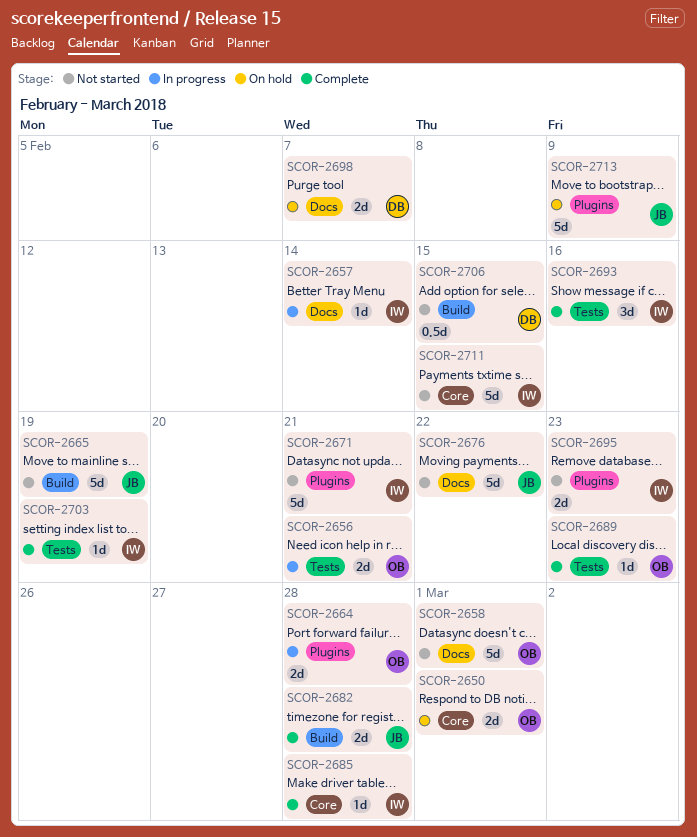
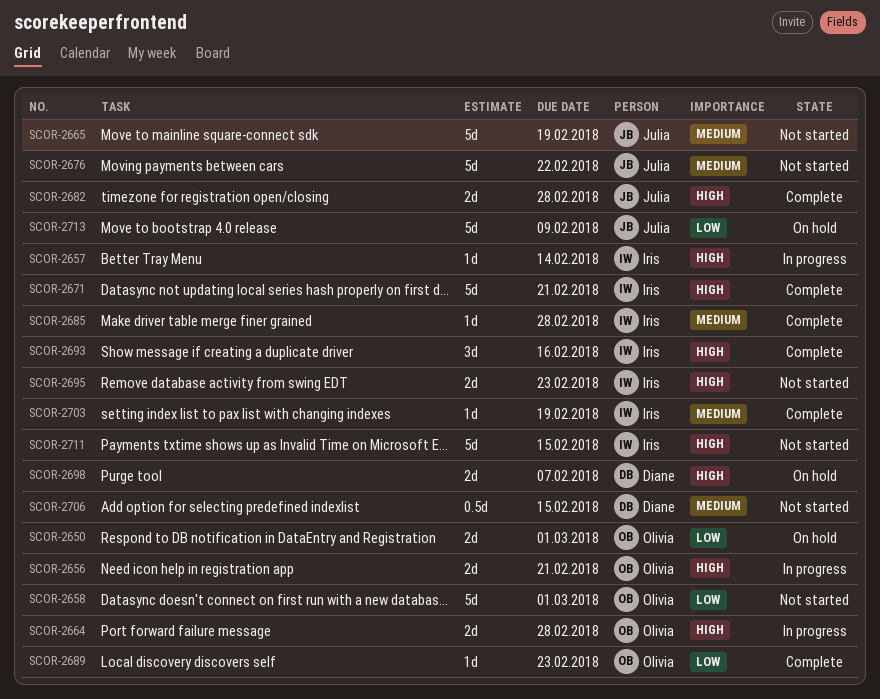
SCOR-2671, status: Not started -> Complete

